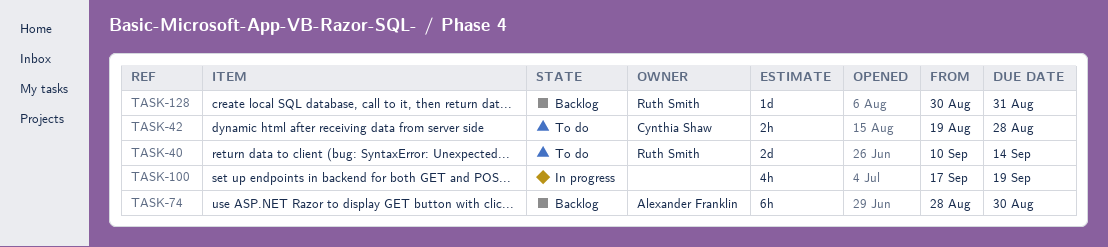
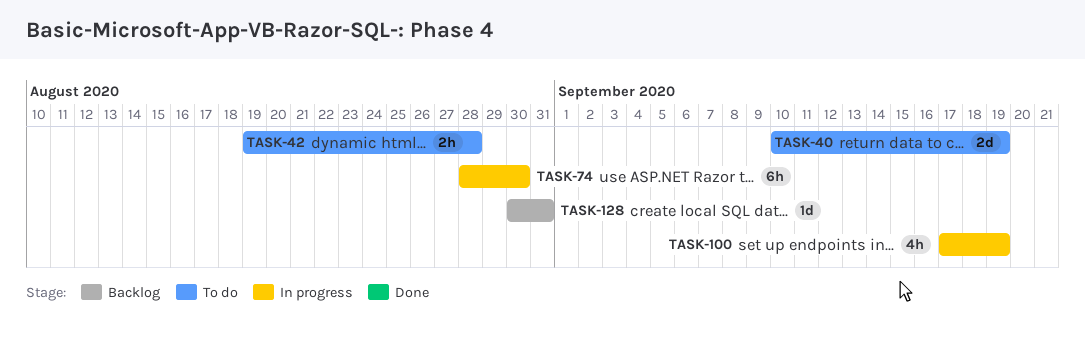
TASK-40, due: Sep 14 -> Sep 19
TASK-74, status: Backlog -> In progress

